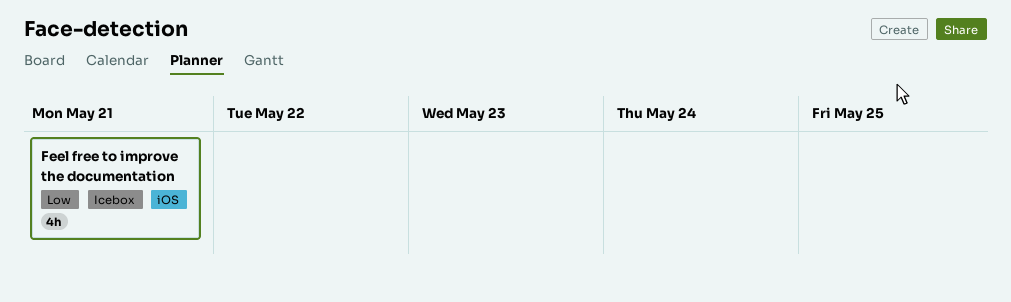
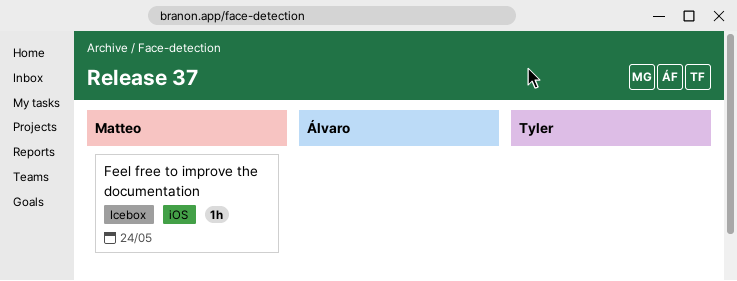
Feel free to improve the documentation, estimate: 4h -> 1h
Feel free to improve the documentation, due: May 21 -> May 24

